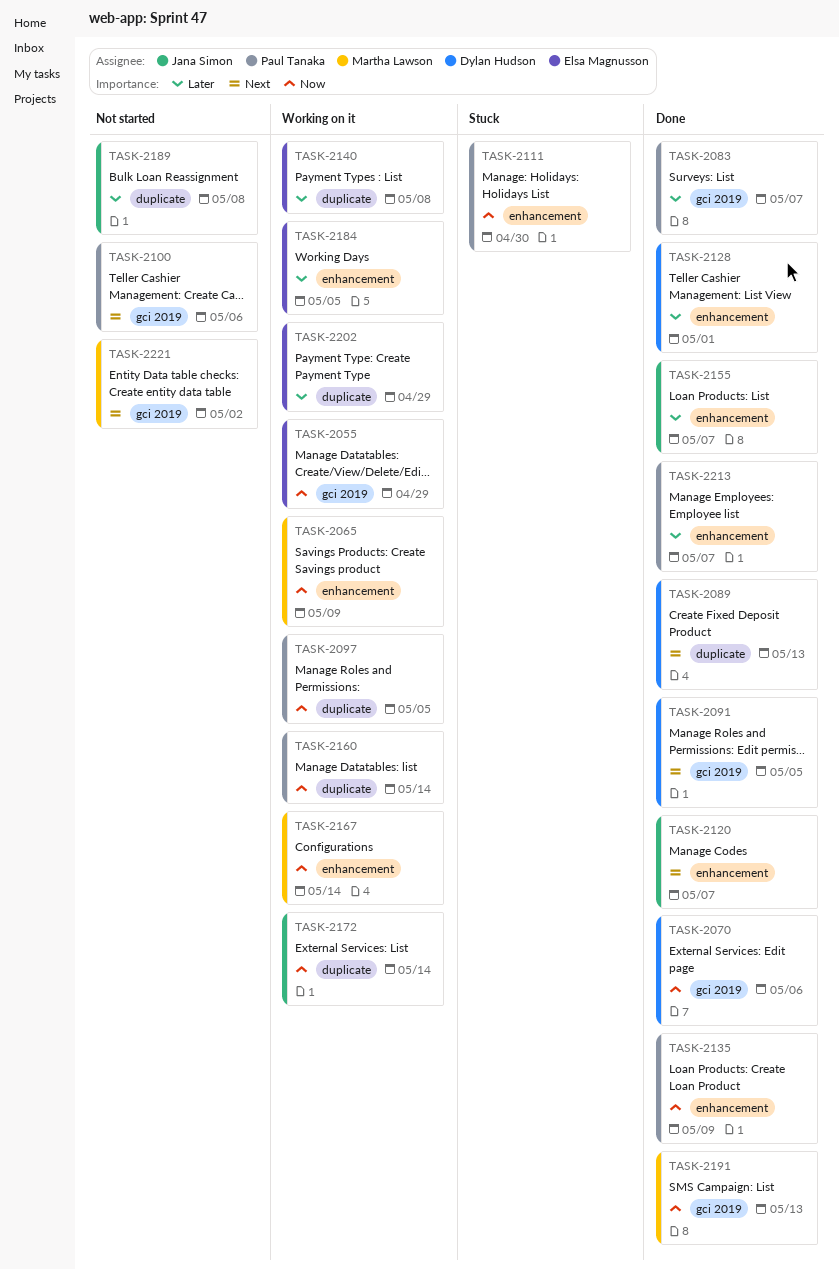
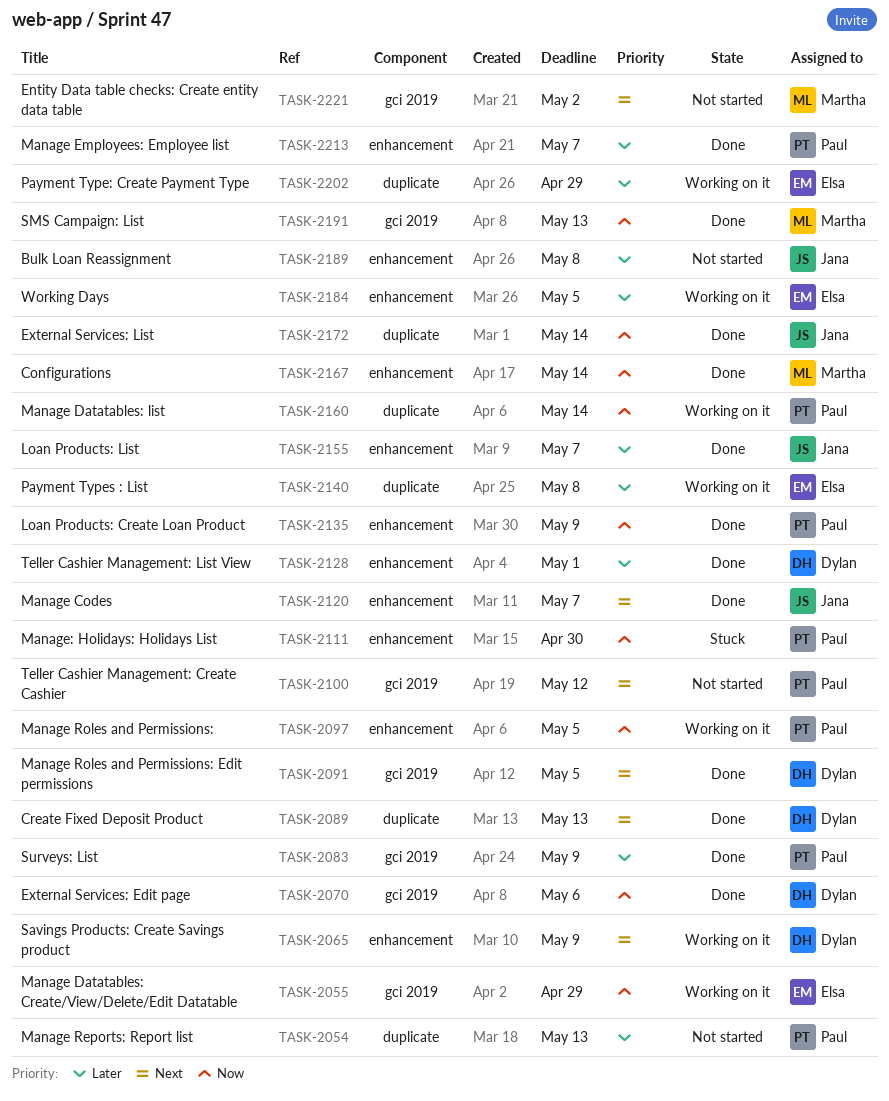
TASK-2054: none -> present
TASK-2065, owner: Martha Lawson -> Dylan Hudson
TASK-2065, priority: Now -> Next
TASK-2083, due: May 7 -> May 9
TASK-2097, label: duplicate -> enhancement
TASK-2100, due: May 6 -> May 12
TASK-2167, status: Working on it -> Done
TASK-2172, status: Working on it -> Done
TASK-2189, label: duplicate -> enhancement

